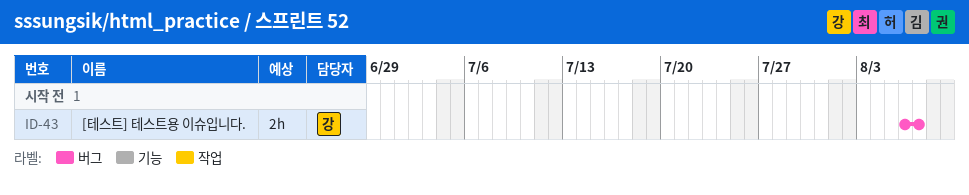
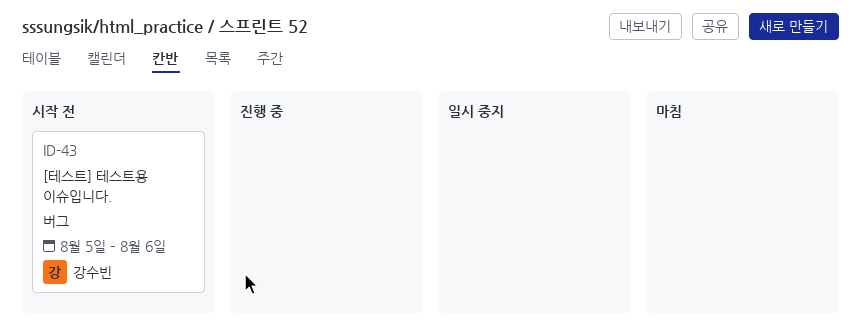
ID-43, start: Aug 6 -> Aug 5
ID-43, due: Aug 7 -> Aug 6

